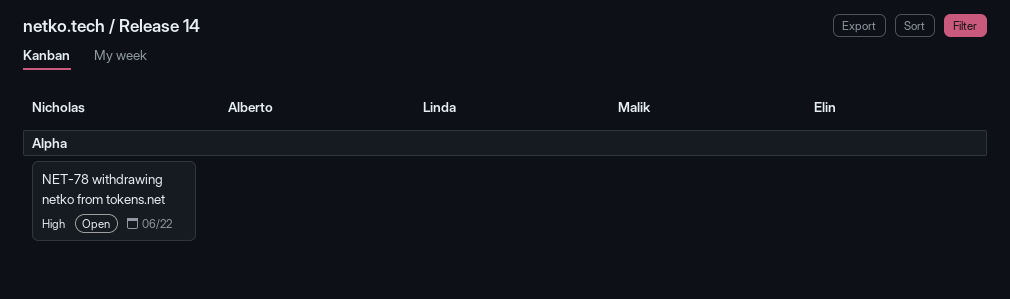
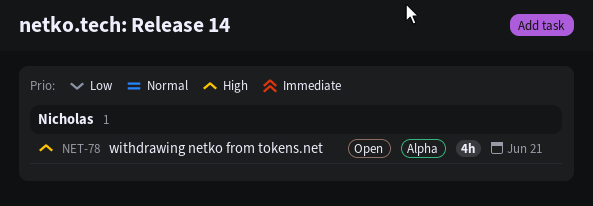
NET-78, due: Jun 22 -> Jun 21

